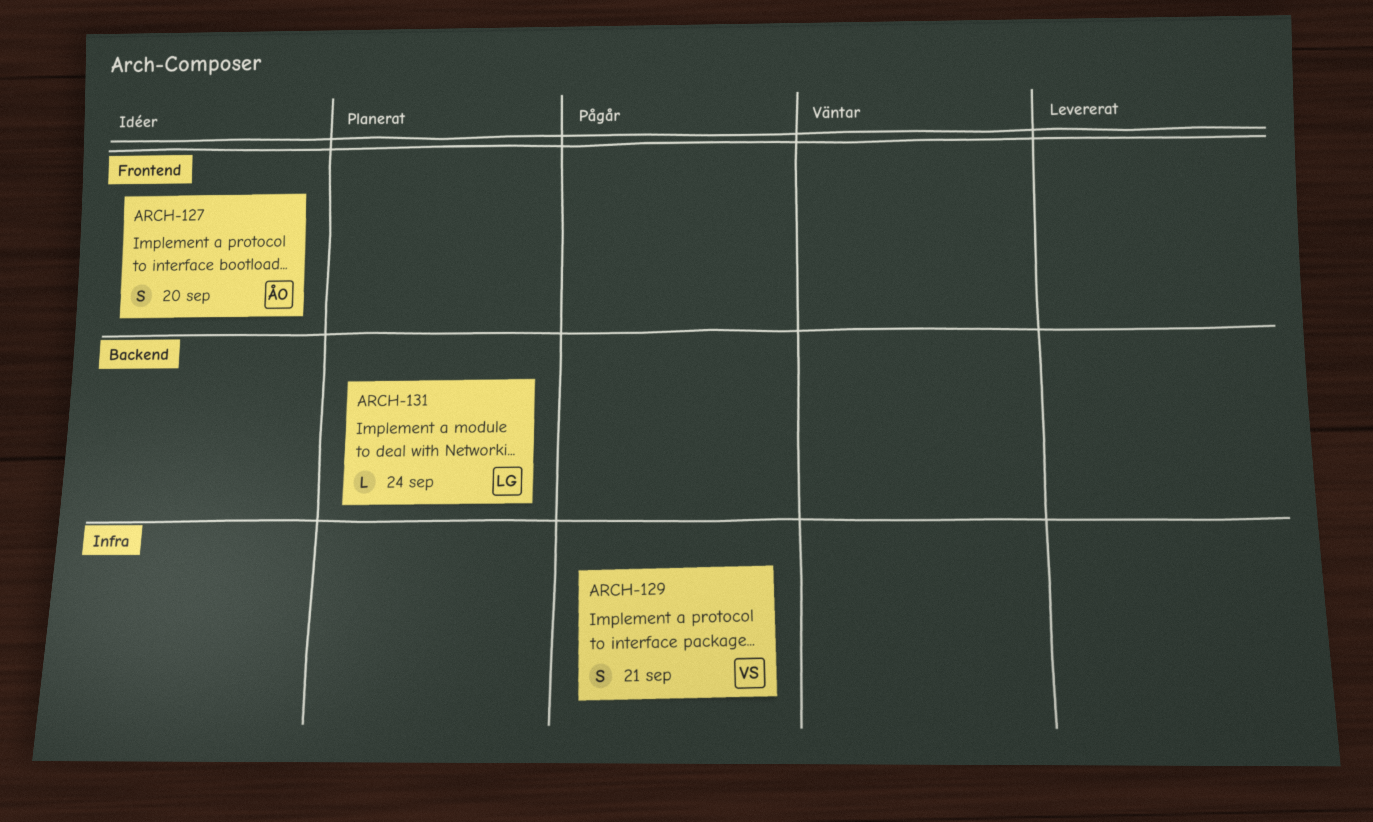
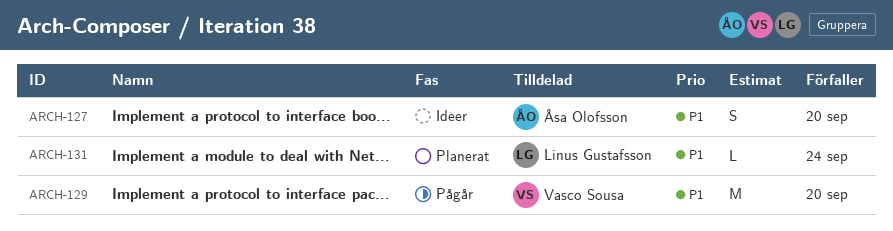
ARCH-129, estimate: S -> M
ARCH-129, due: Sep 21 -> Sep 20

